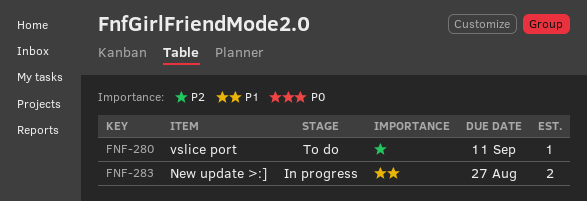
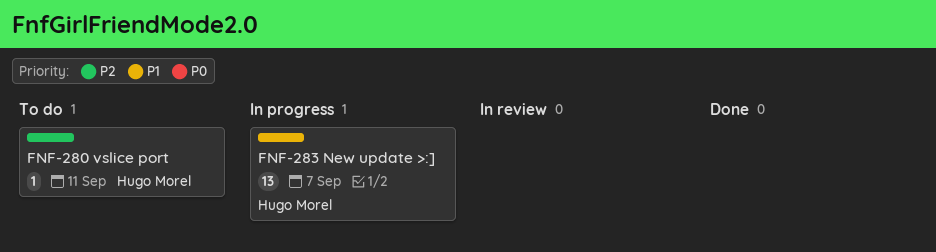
FNF-283, estimate: 2 -> 13
FNF-283, due: Aug 27 -> Sep 7

